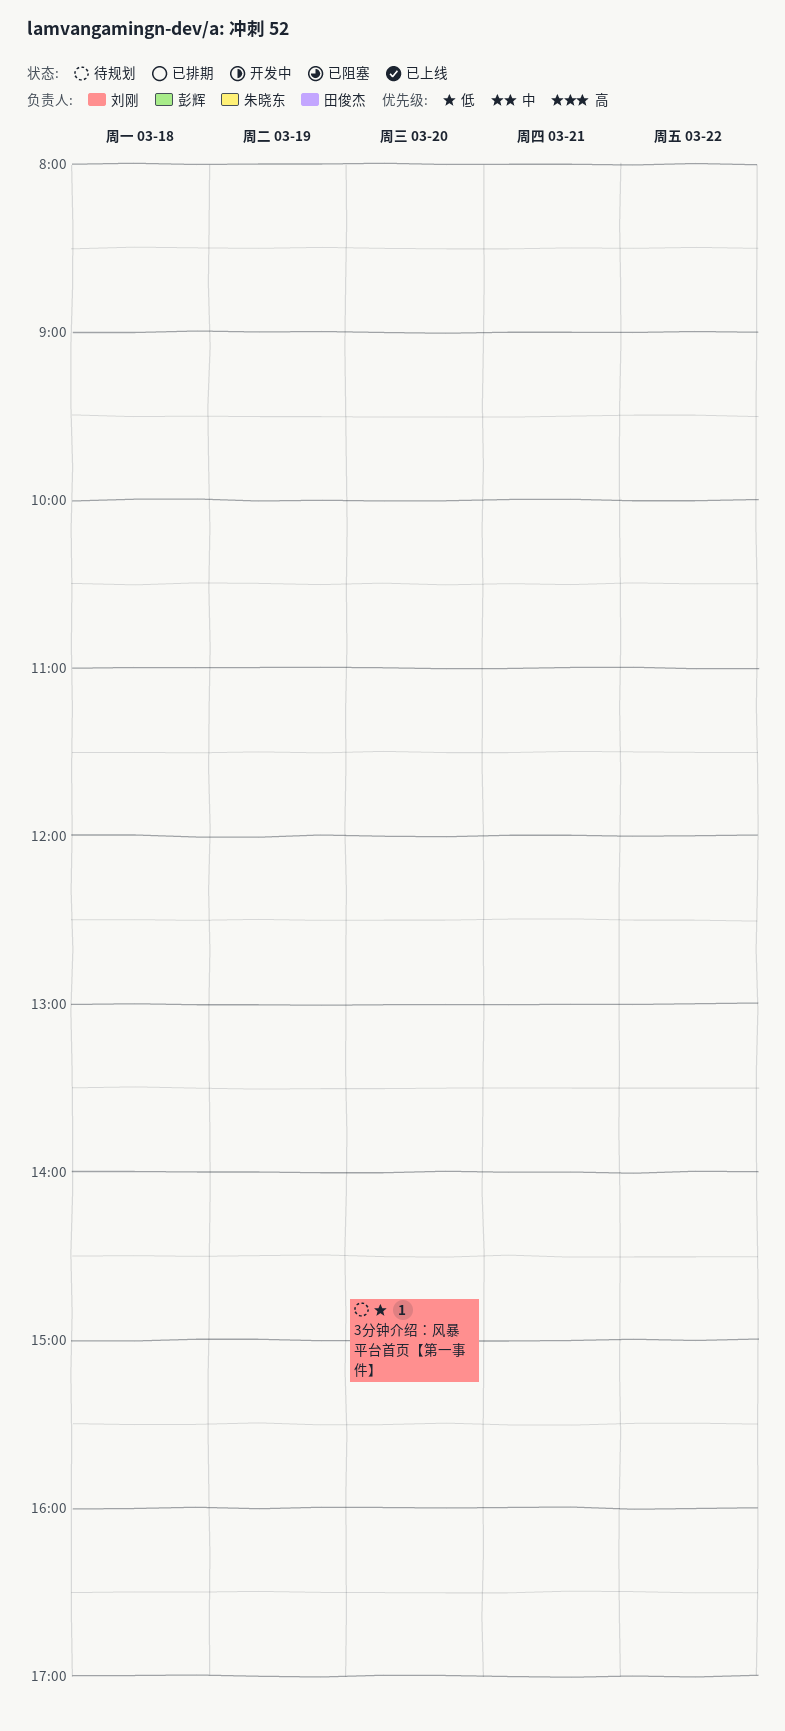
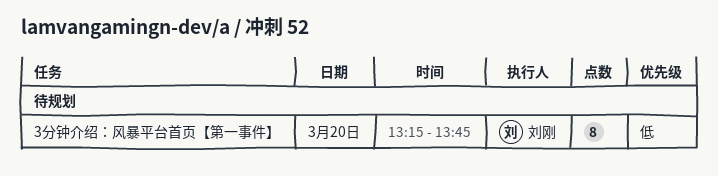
3分钟介绍：风暴平台首页【第一事件】, estimate: 1 -> 8
3分钟介绍：风暴平台首页【第一事件】, begins: 14:45 -> 13:15
3分钟介绍：风暴平台首页【第一事件】, ends: 15:15 -> 13:45

